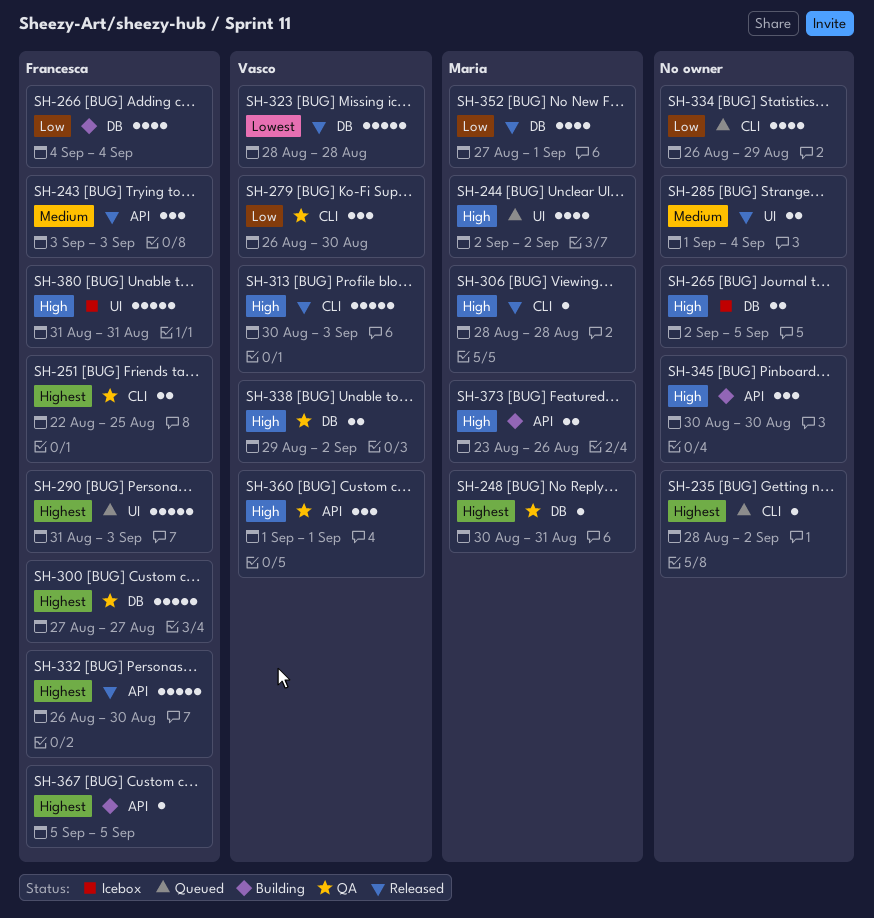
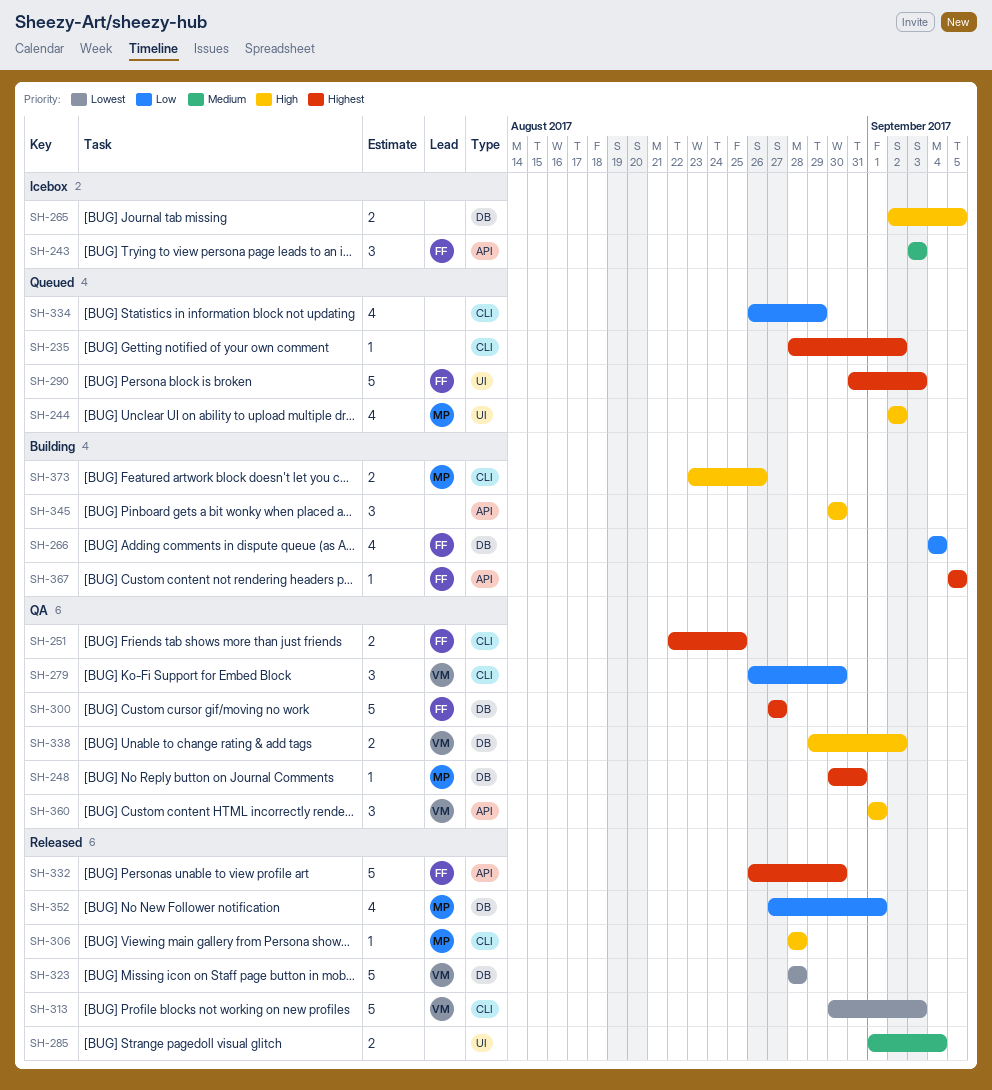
SH-243, status: Released -> Icebox
SH-313, priority: High -> Lowest
SH-373, label: API -> CLI
SH-380: present -> none

